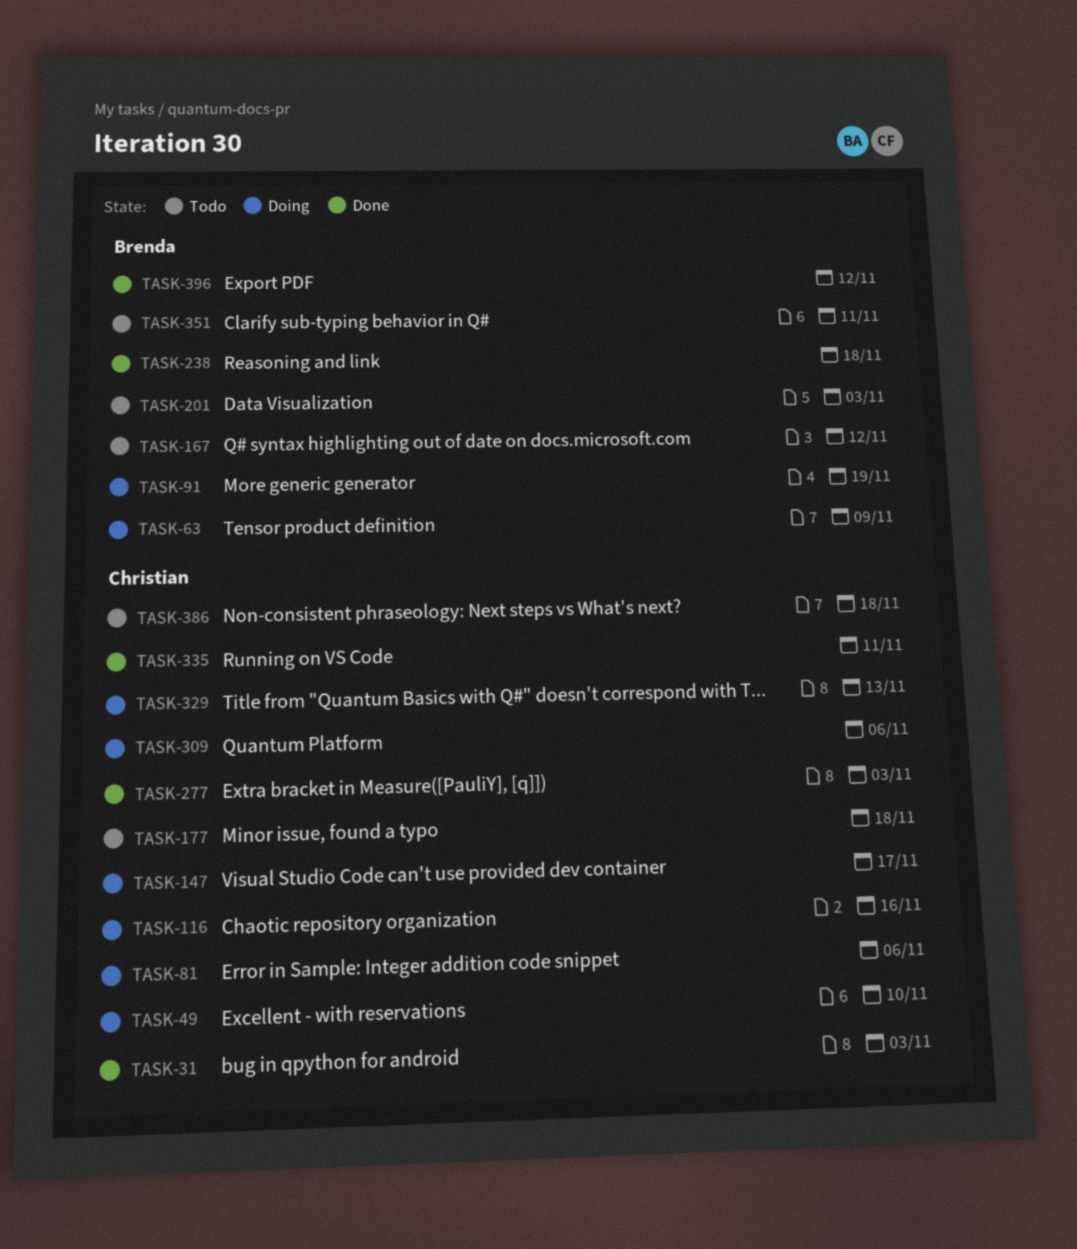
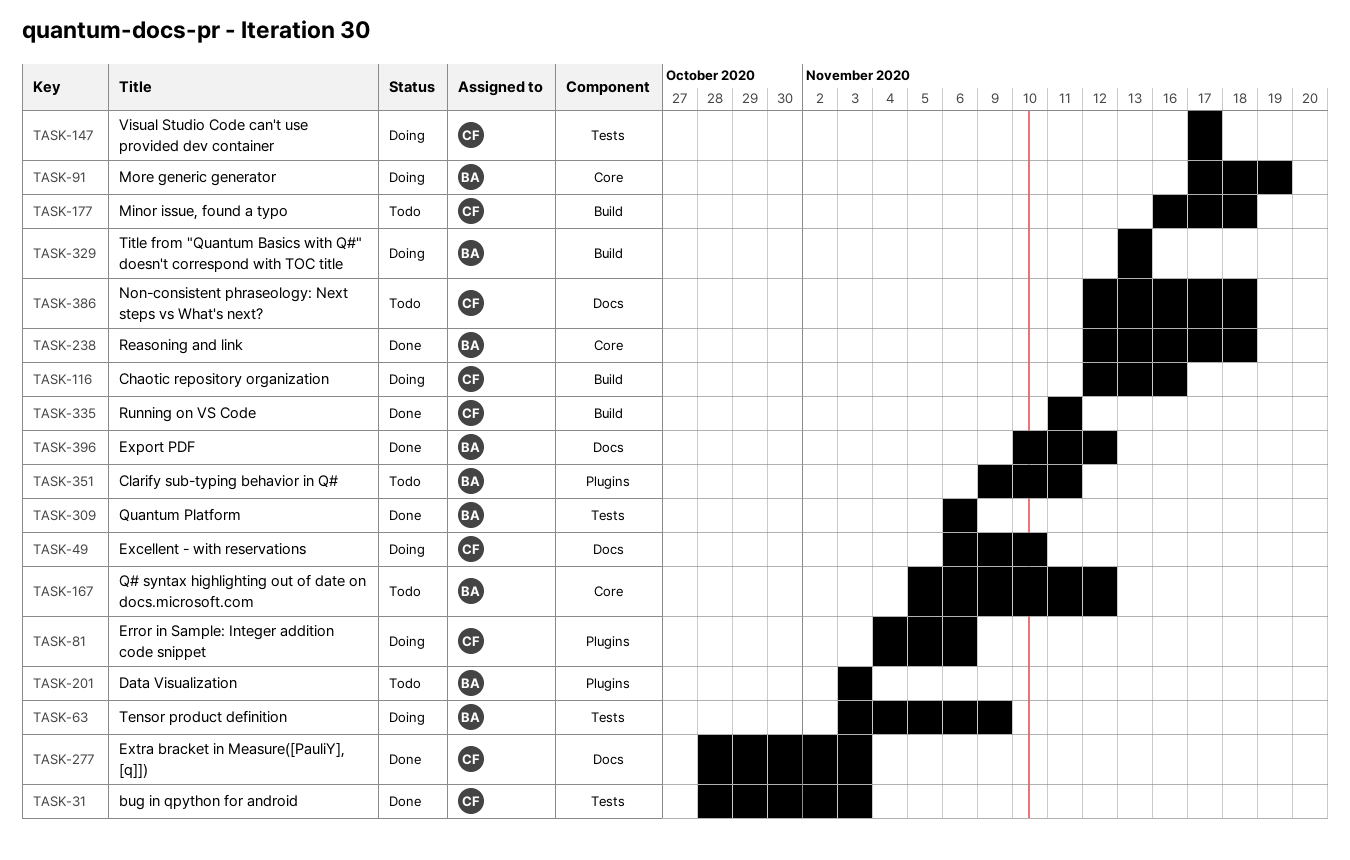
TASK-309, status: Doing -> Done
TASK-309, owner: Christian -> Brenda
TASK-329, owner: Christian -> Brenda

